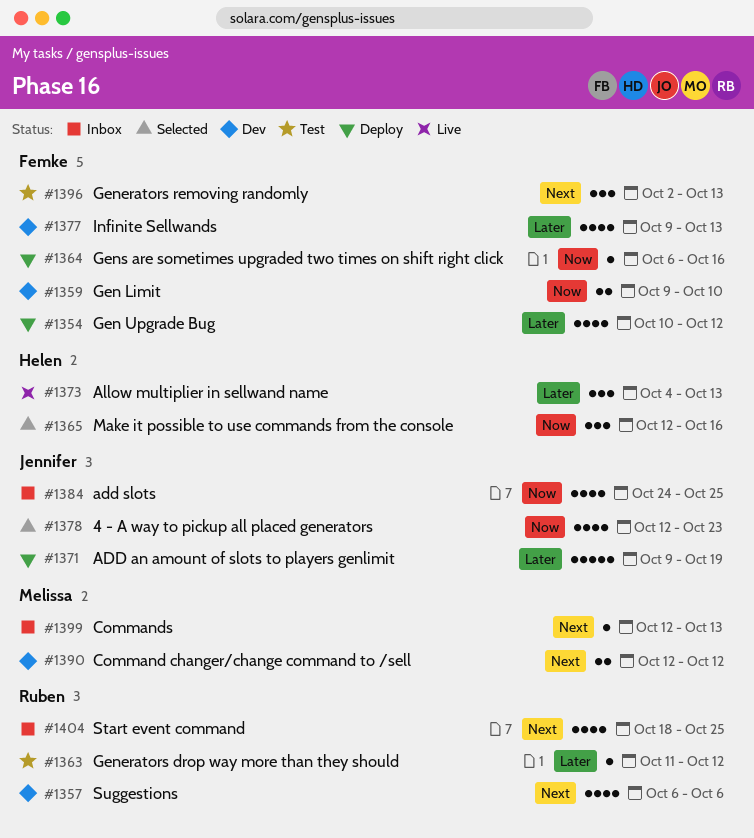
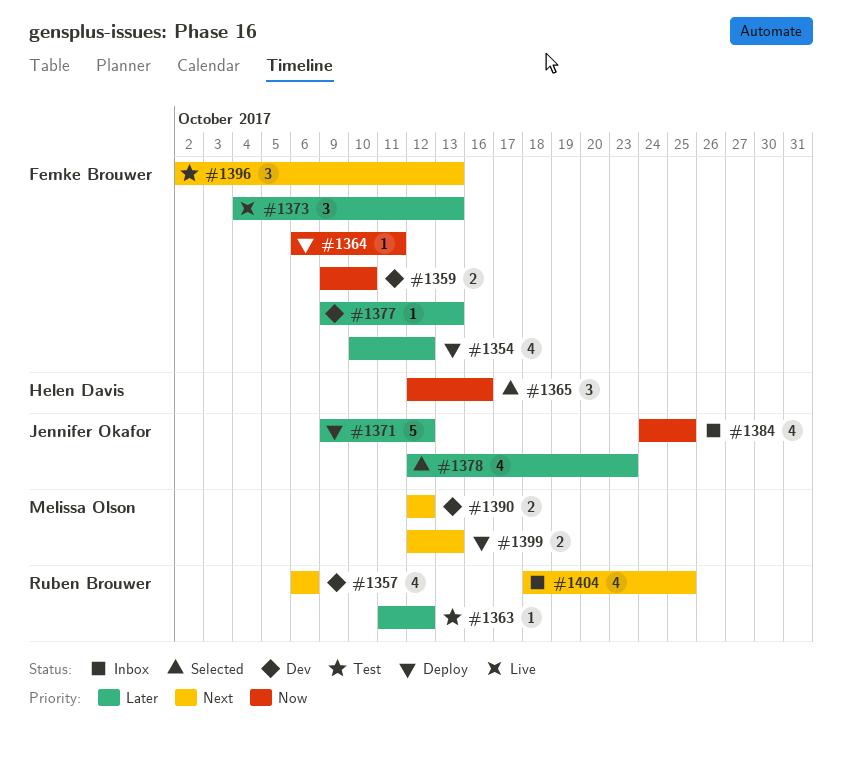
#1364, due: Oct 16 -> Oct 11
#1371, due: Oct 19 -> Oct 12
#1373, owner: Helen Davis -> Femke Brouwer
#1377, estimate: 4 -> 1
#1378, priority: Now -> Later
#1399, status: Inbox -> Deploy
#1399, estimate: 1 -> 2

